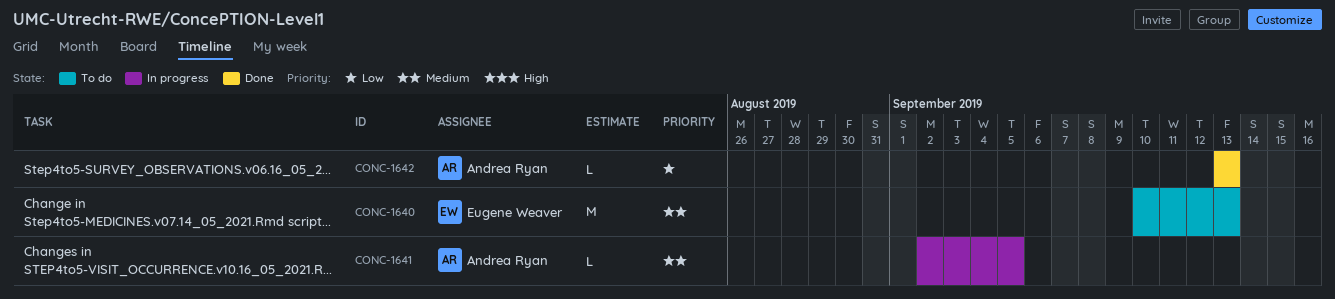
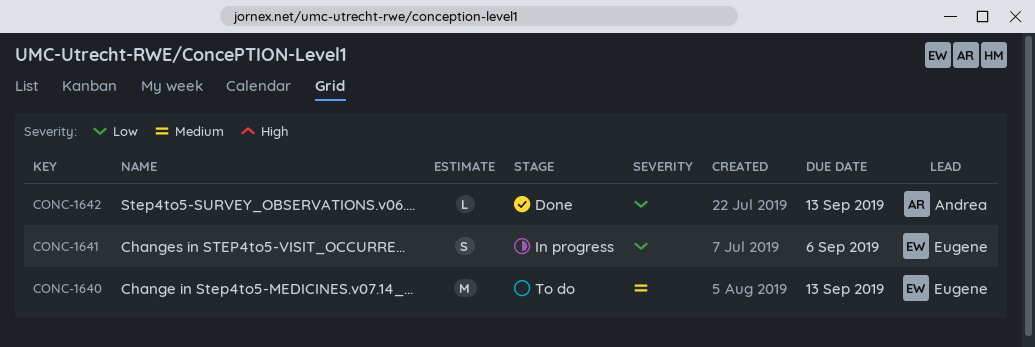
CONC-1641, owner: Andrea Ryan -> Eugene Weaver
CONC-1641, priority: Medium -> Low
CONC-1641, estimate: L -> S
CONC-1641, due: Sep 5 -> Sep 6

